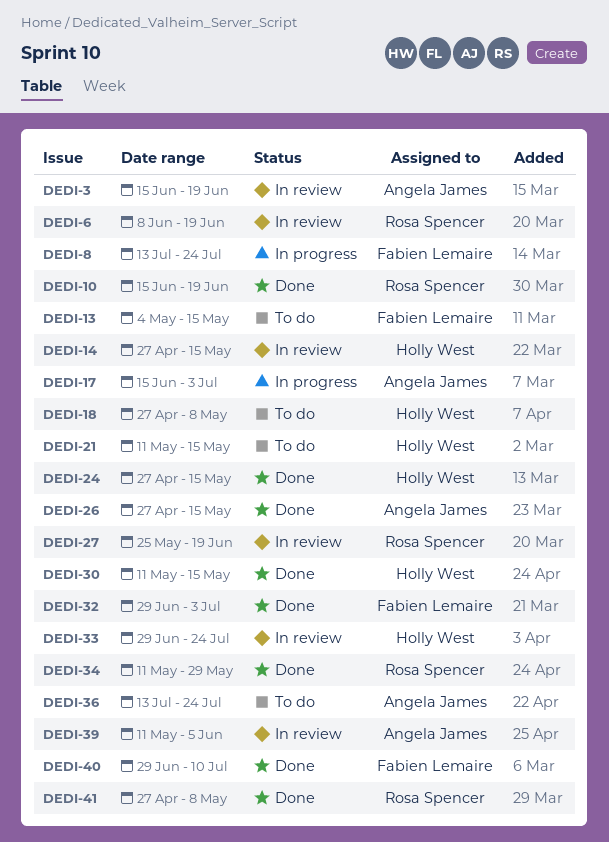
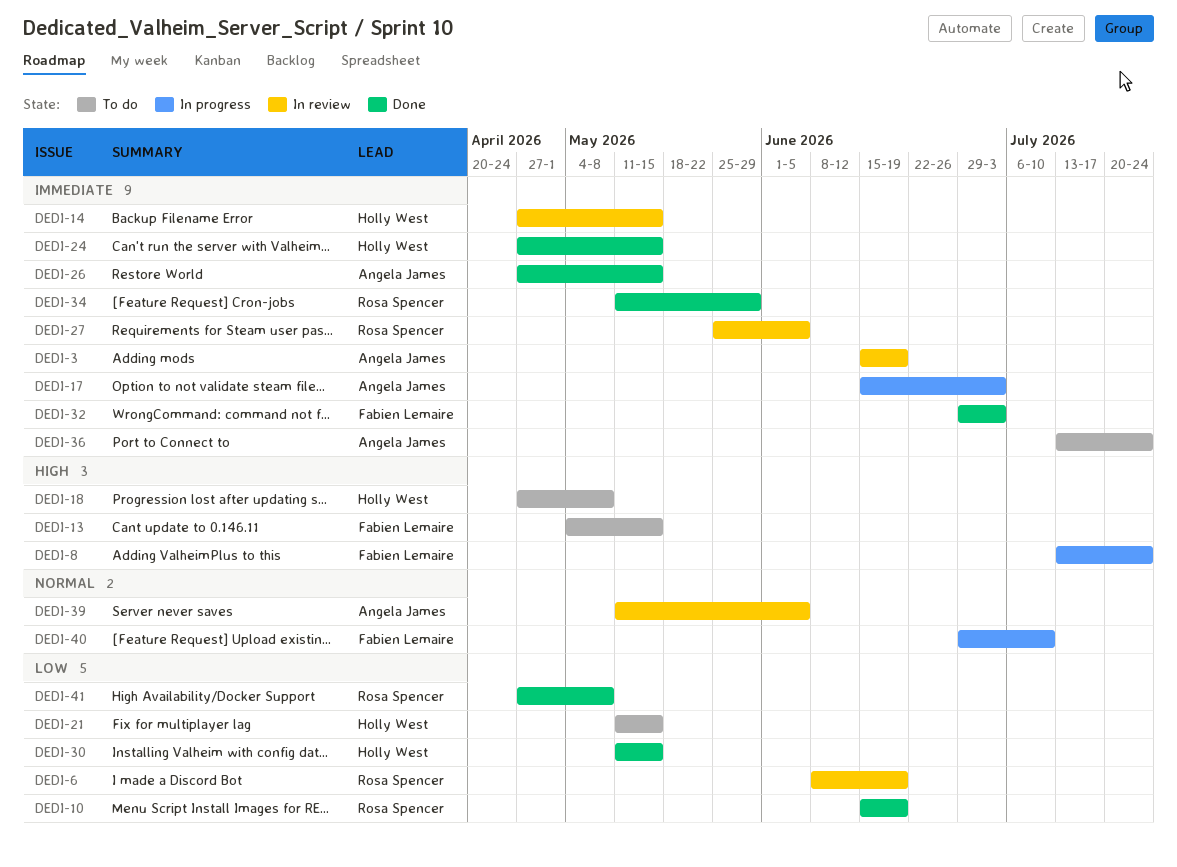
DEDI-27, due: Jun 19 -> Jun 5
DEDI-33: present -> none
DEDI-40, status: Done -> In progress

